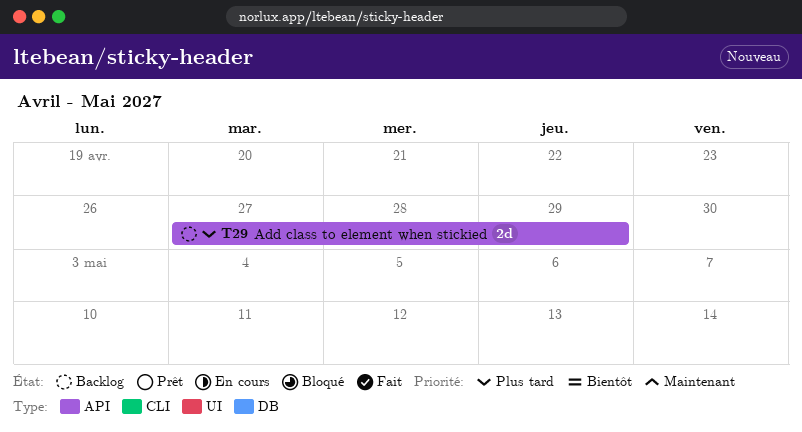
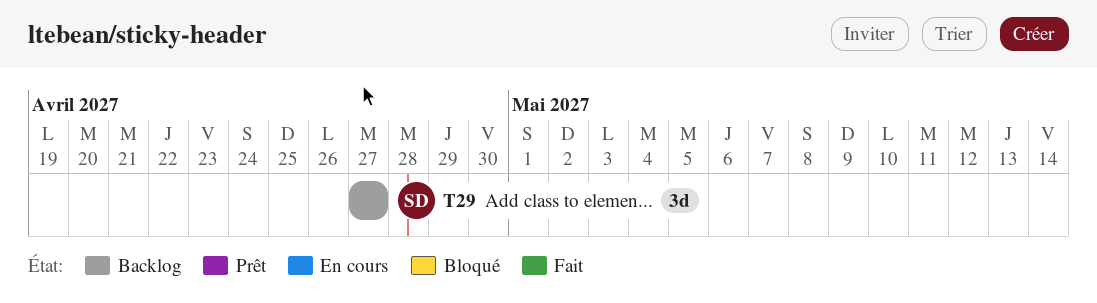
T29, estimate: 2d -> 3d
T29, due: Apr 29 -> Apr 27

